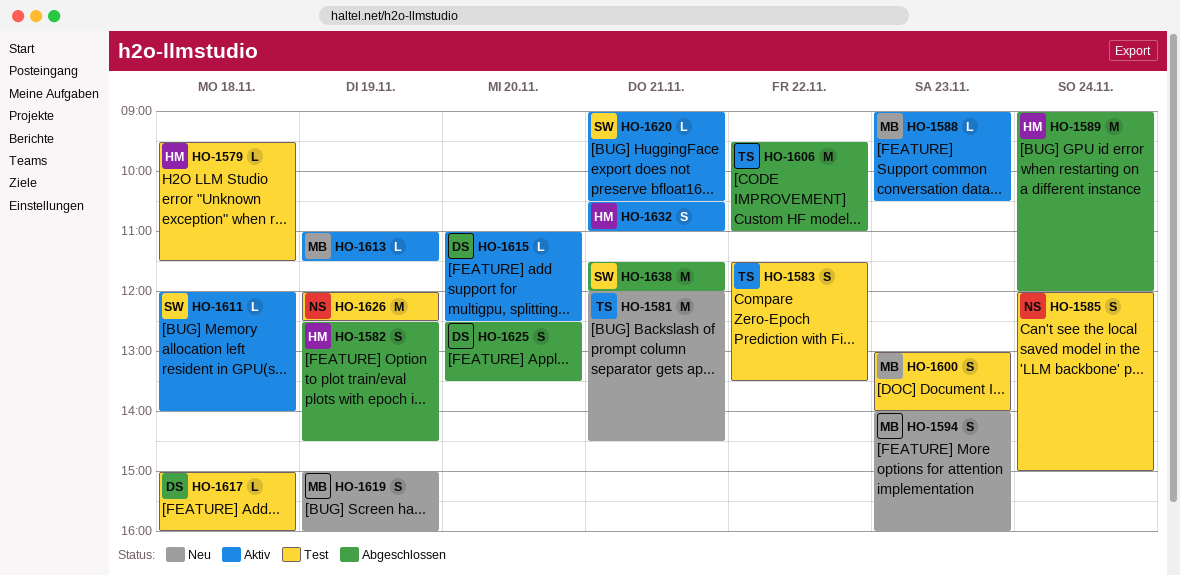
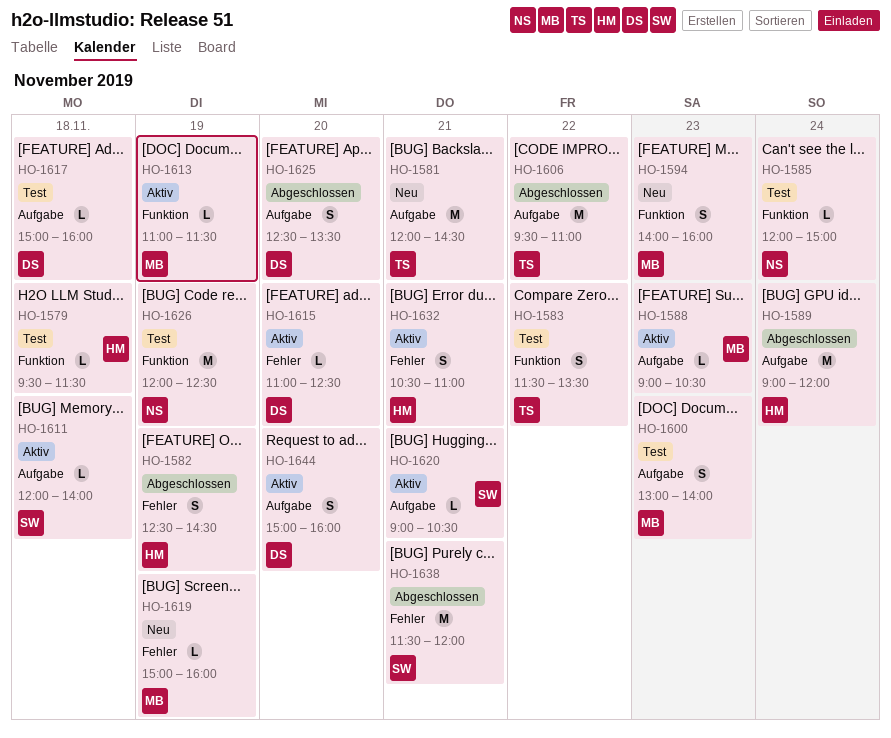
HO-1585, estimate: S -> L
HO-1619, estimate: S -> L
HO-1644: none -> present

